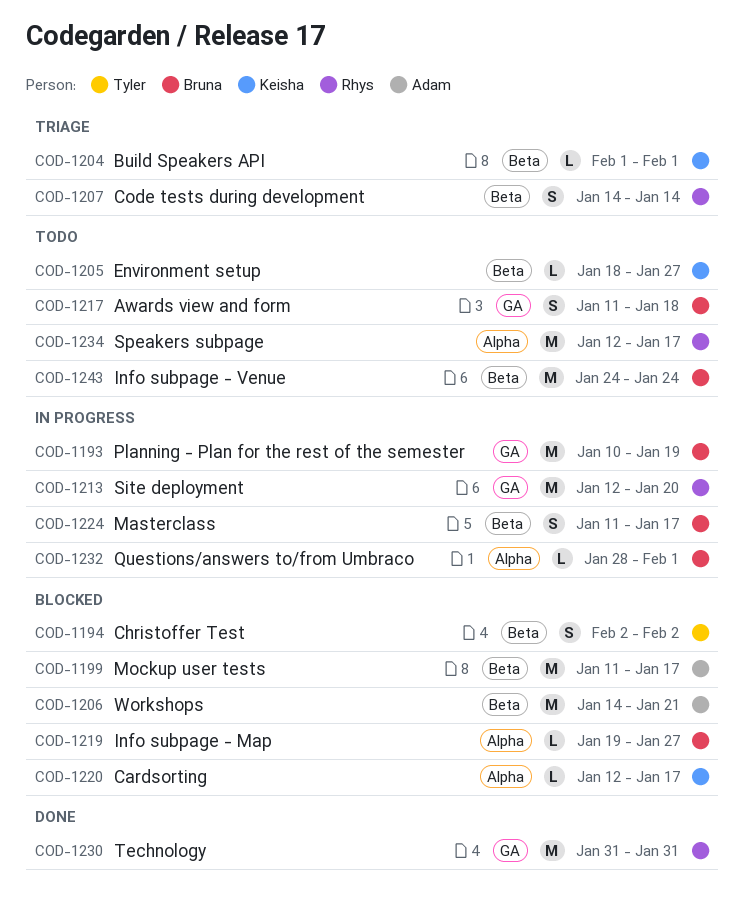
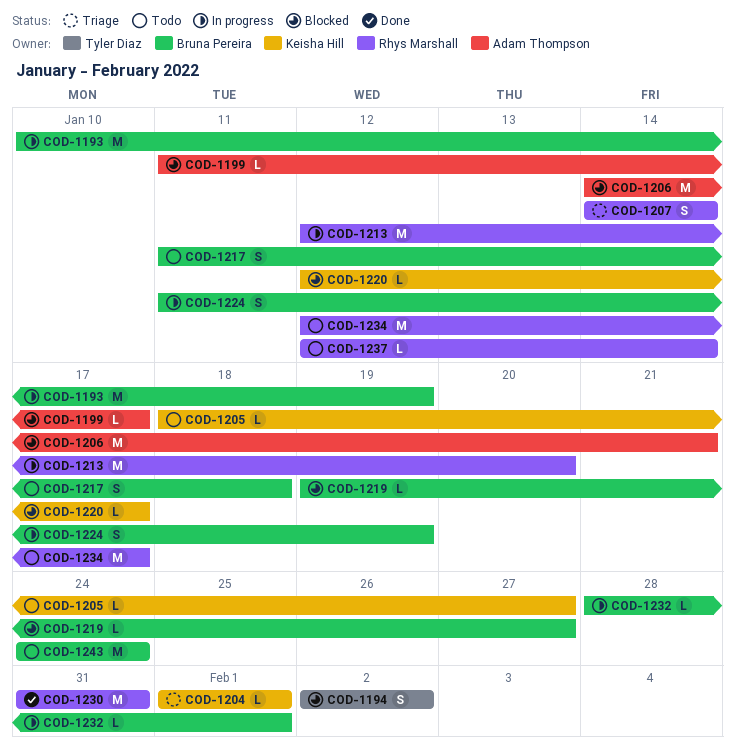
COD-1199, estimate: M -> L
COD-1224, due: Jan 17 -> Jan 19
COD-1237: none -> present

